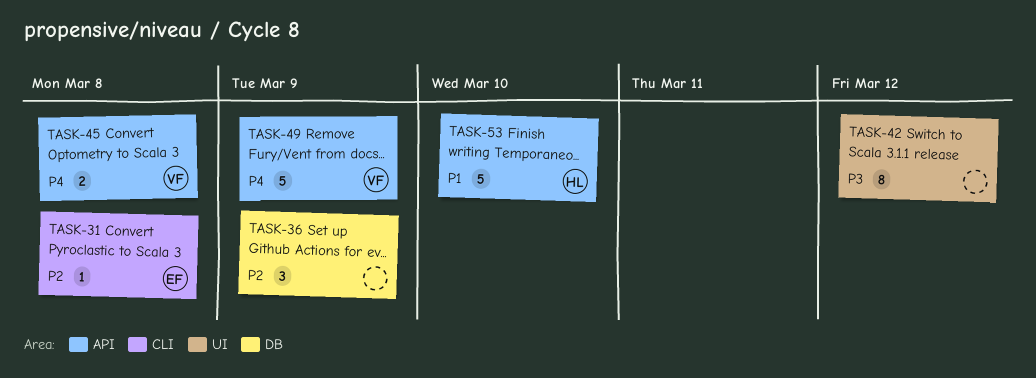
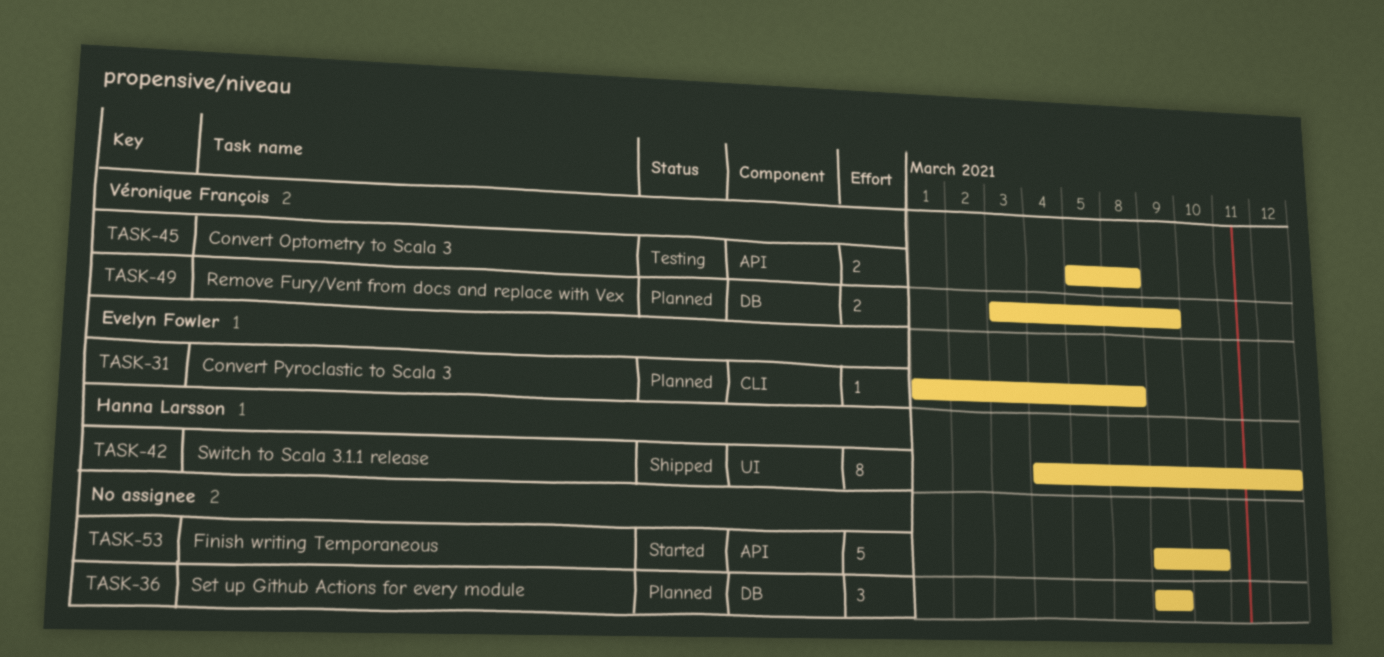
TASK-42, owner: none -> Hanna Larsson
TASK-49, label: API -> DB
TASK-49, estimate: 5 -> 2
TASK-53, owner: Hanna Larsson -> none

